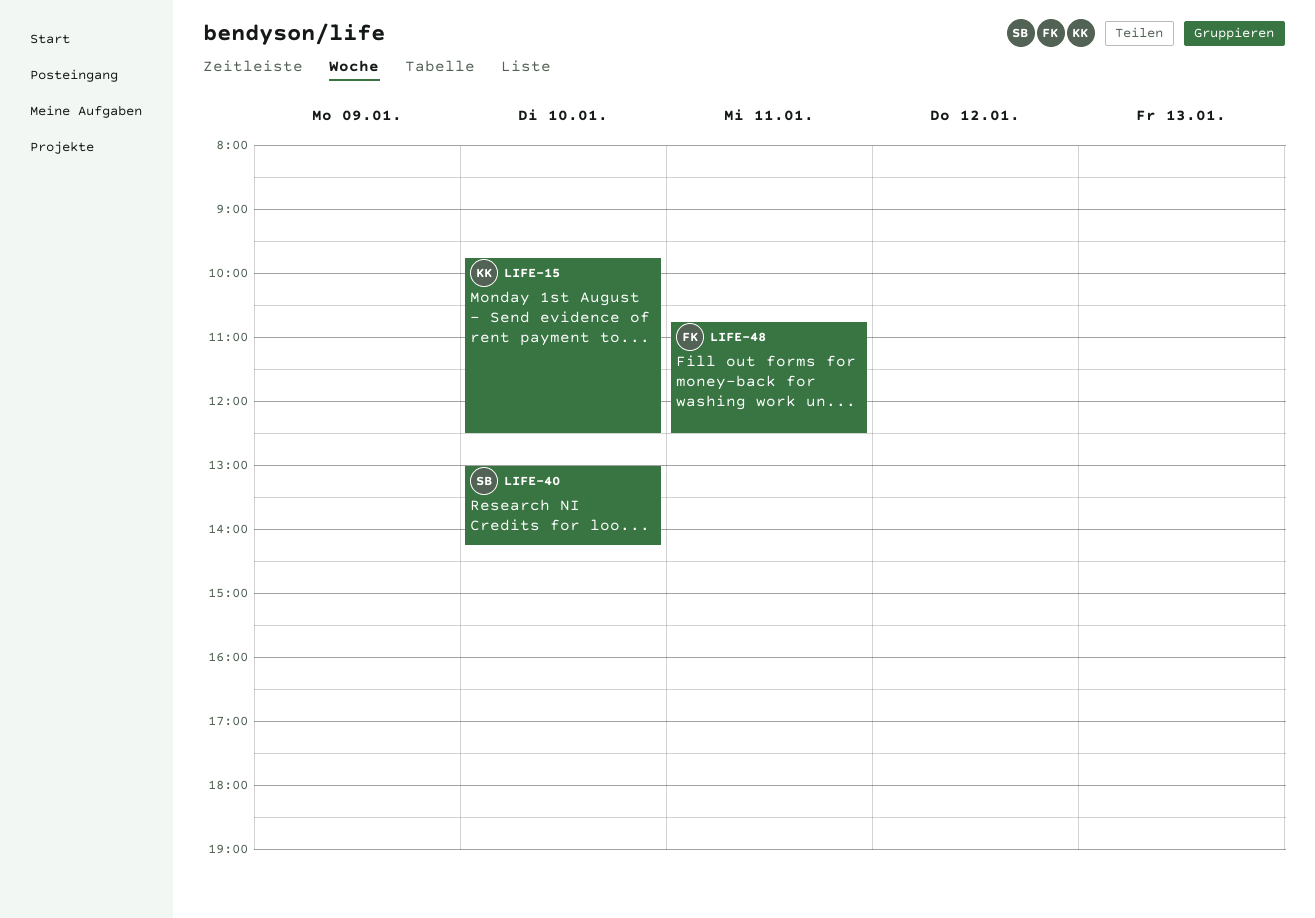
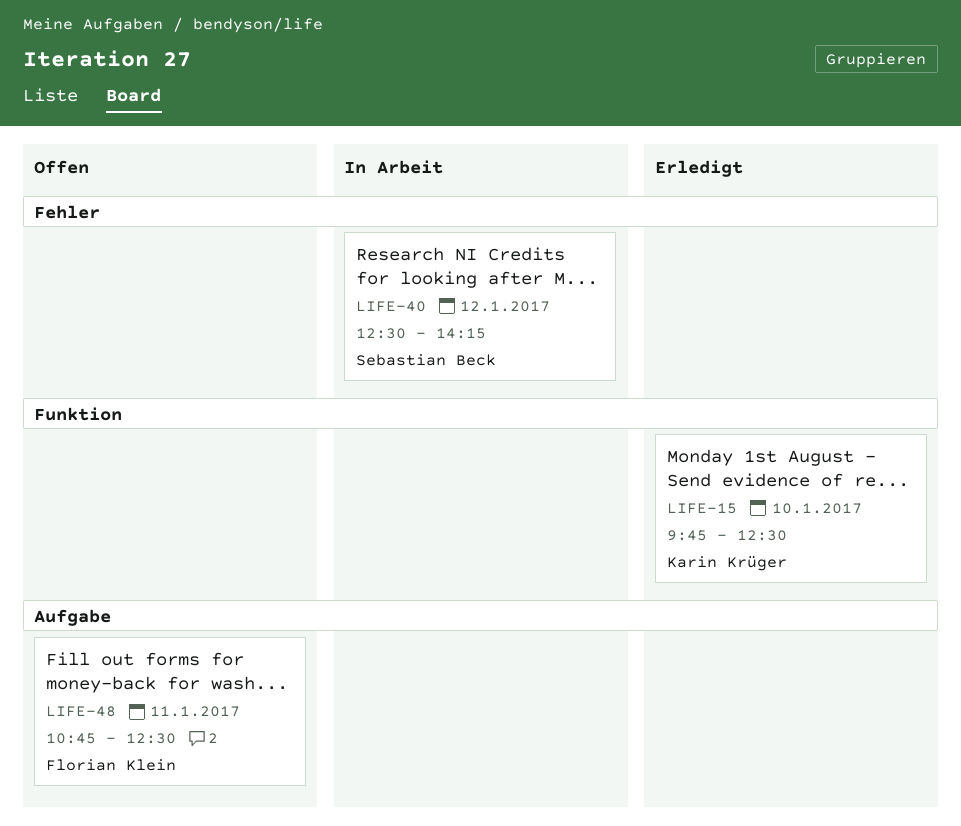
LIFE-40, day: Jan 10 -> Jan 12
LIFE-40, begins: 13:00 -> 12:30

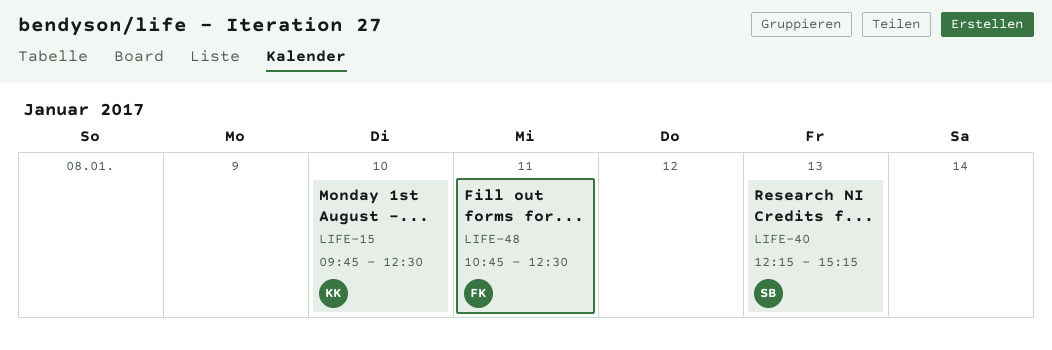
LIFE-40, day: Jan 12 -> Jan 13
LIFE-40, begins: 12:30 -> 12:15
LIFE-40, ends: 14:15 -> 15:15

